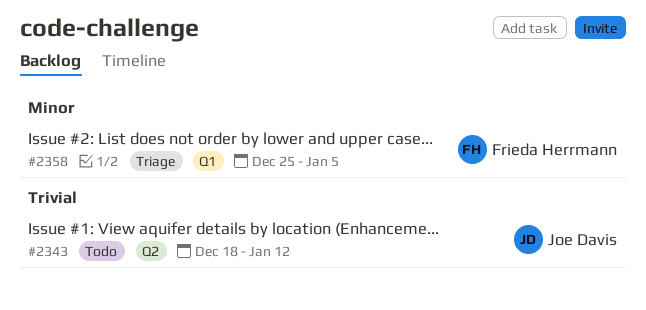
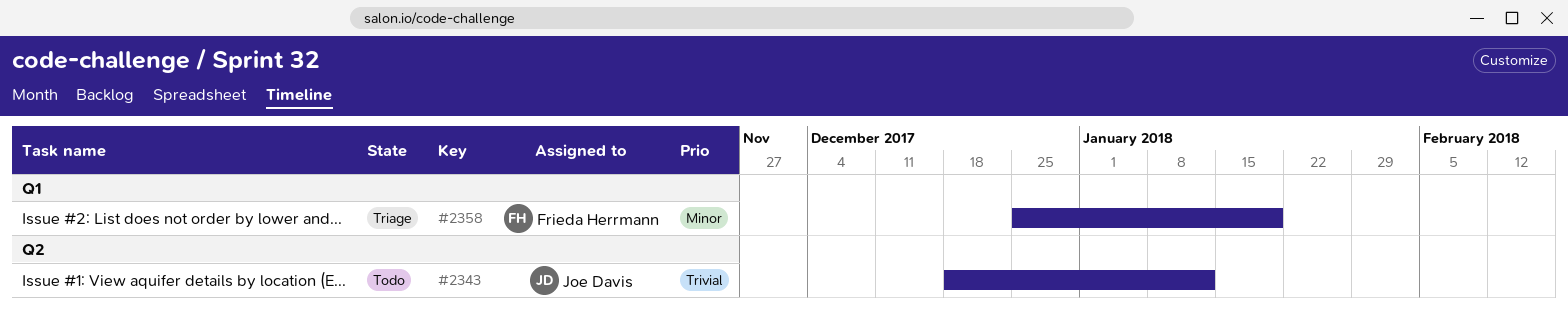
#2358, due: Jan 5 -> Jan 19

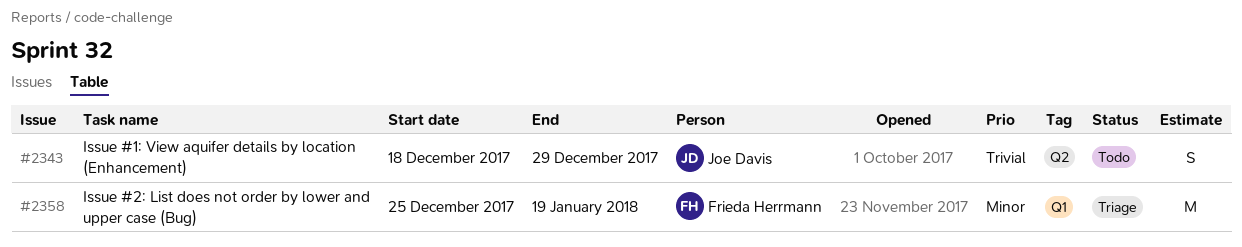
#2343, due: Jan 12 -> Dec 29

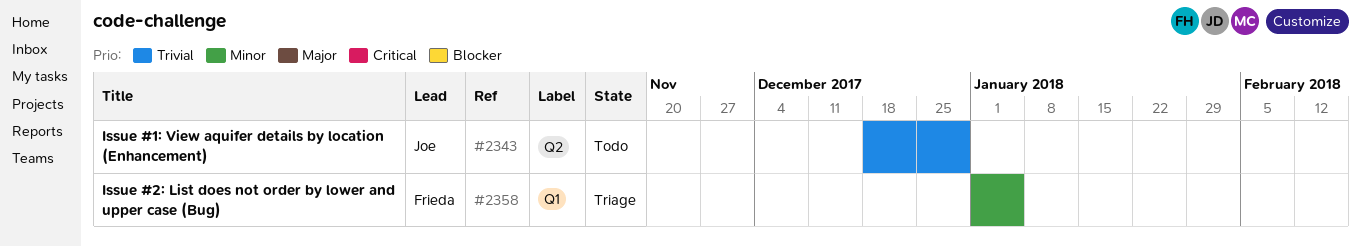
#2358, start: Dec 25 -> Jan 1
#2358, due: Jan 19 -> Jan 5

